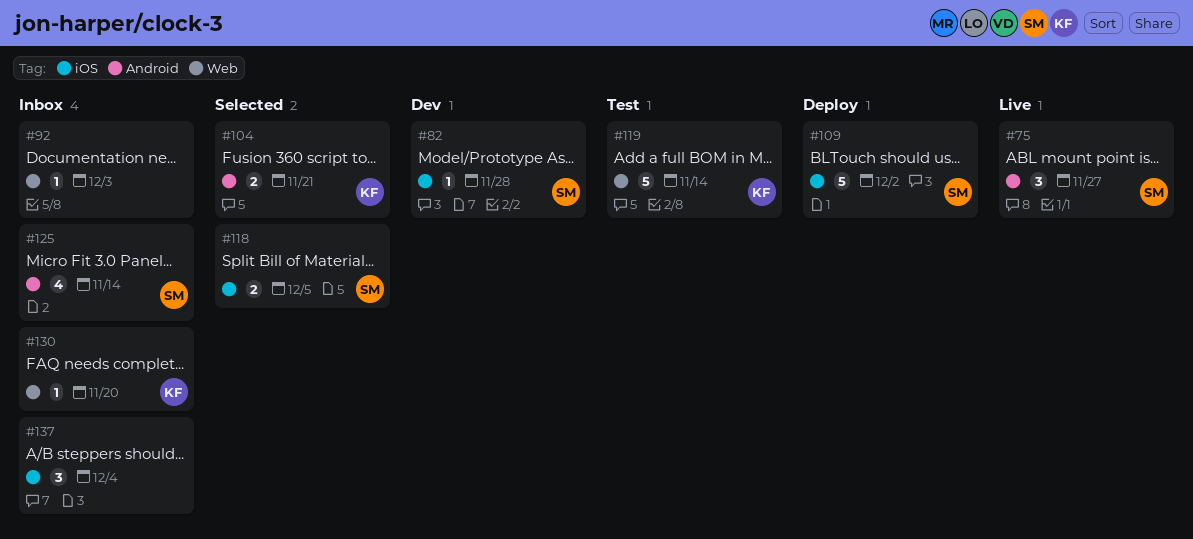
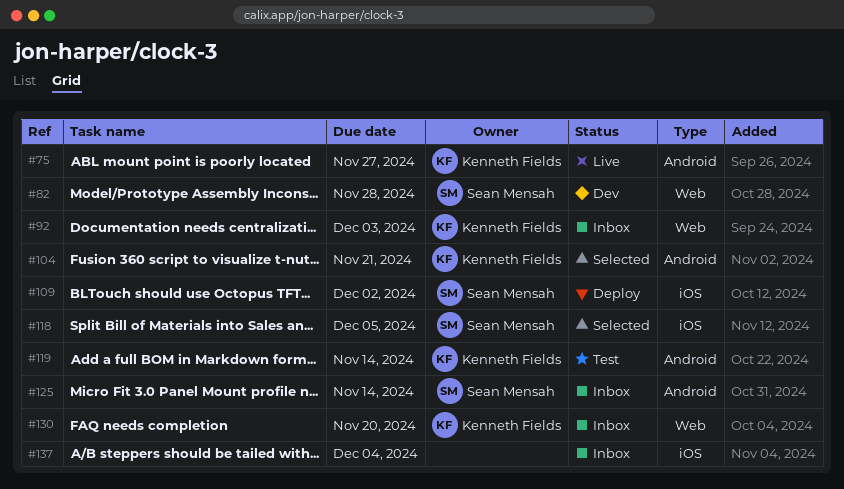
#75, owner: Sean Mensah -> Kenneth Fields
#82, label: iOS -> Web
#92, owner: none -> Kenneth Fields
#119, label: Web -> Android

